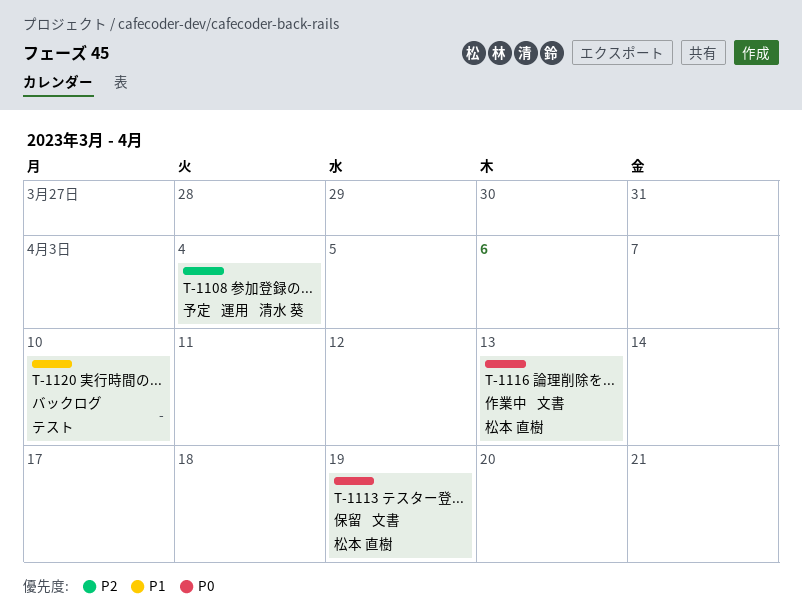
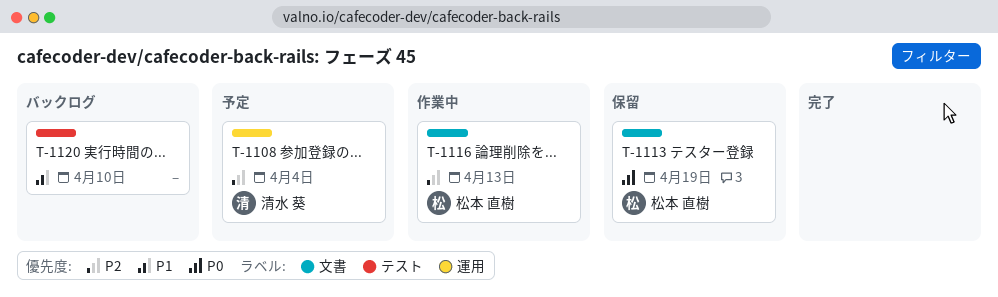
T-1116, priority: P0 -> P2

